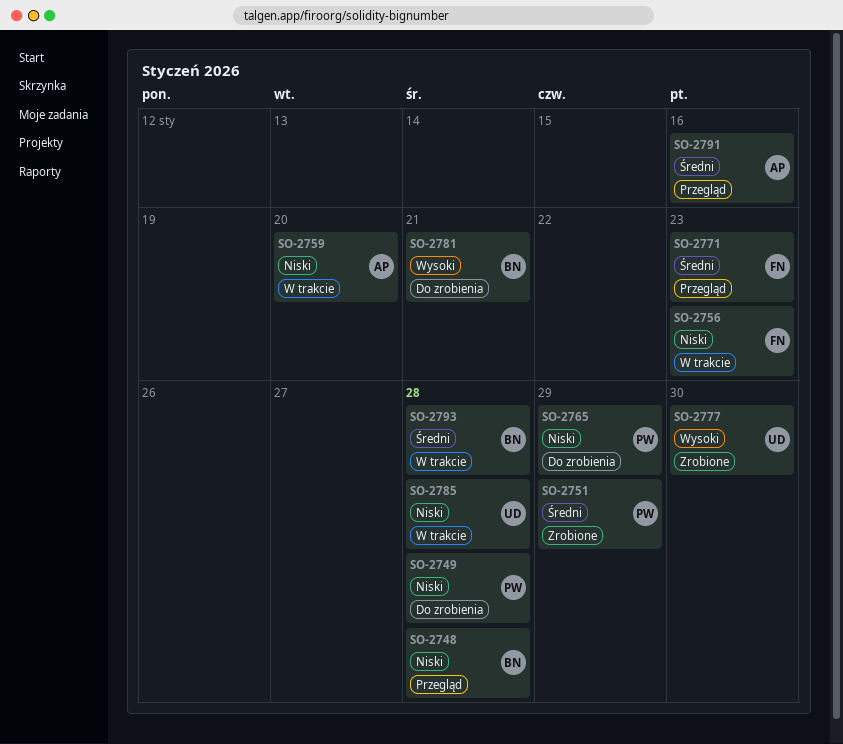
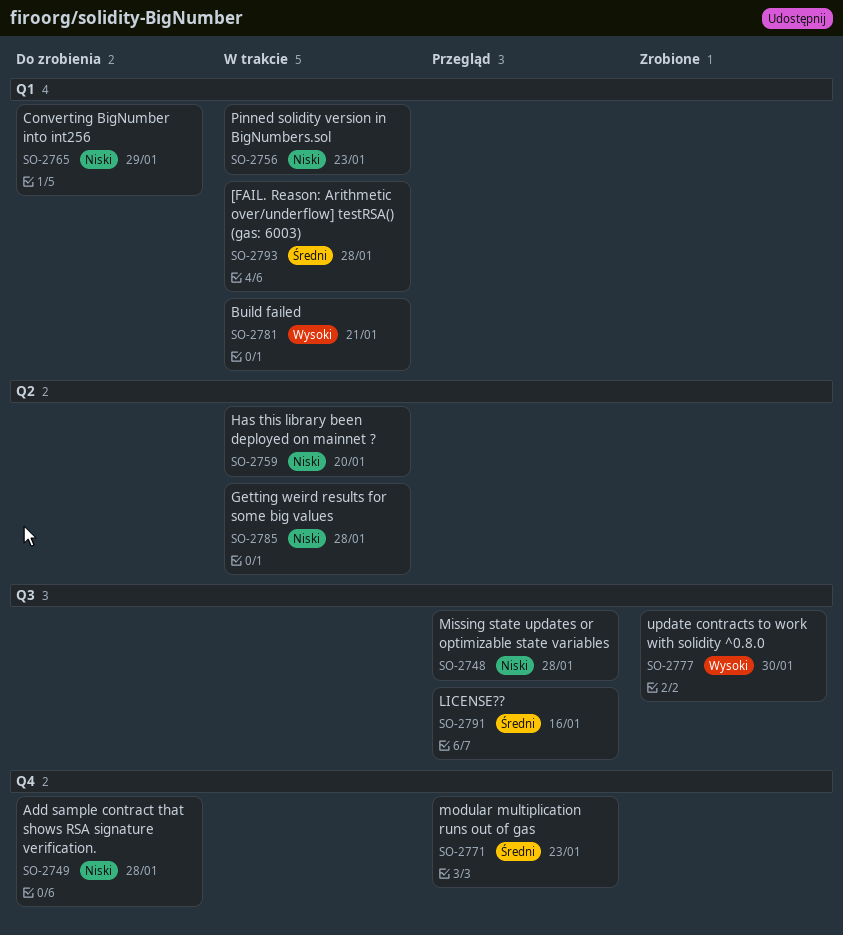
SO-2751: present -> none
SO-2781, status: Do zrobienia -> W trakcie

